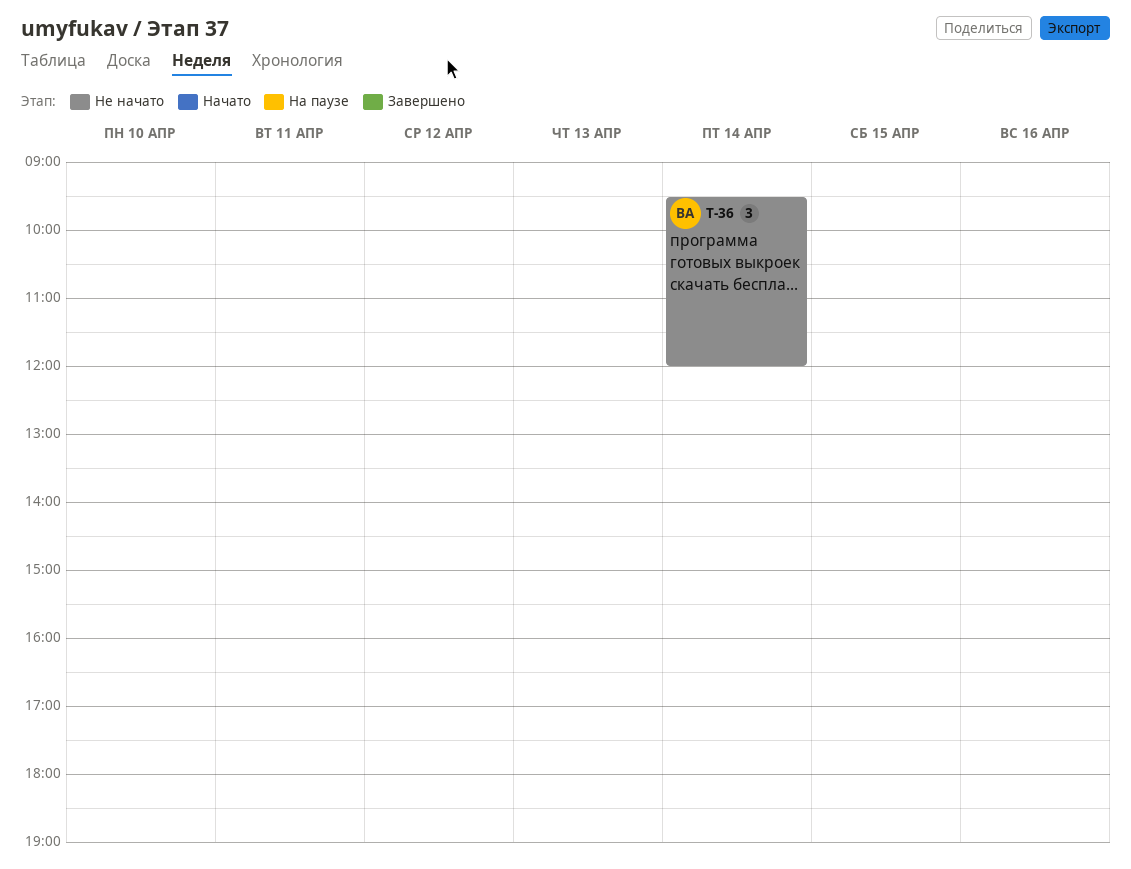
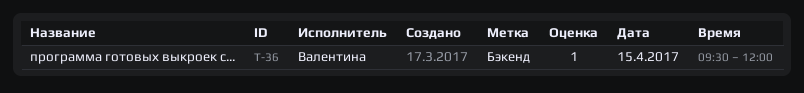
T-36, estimate: 3 -> 1
T-36, day: Apr 14 -> Apr 15

